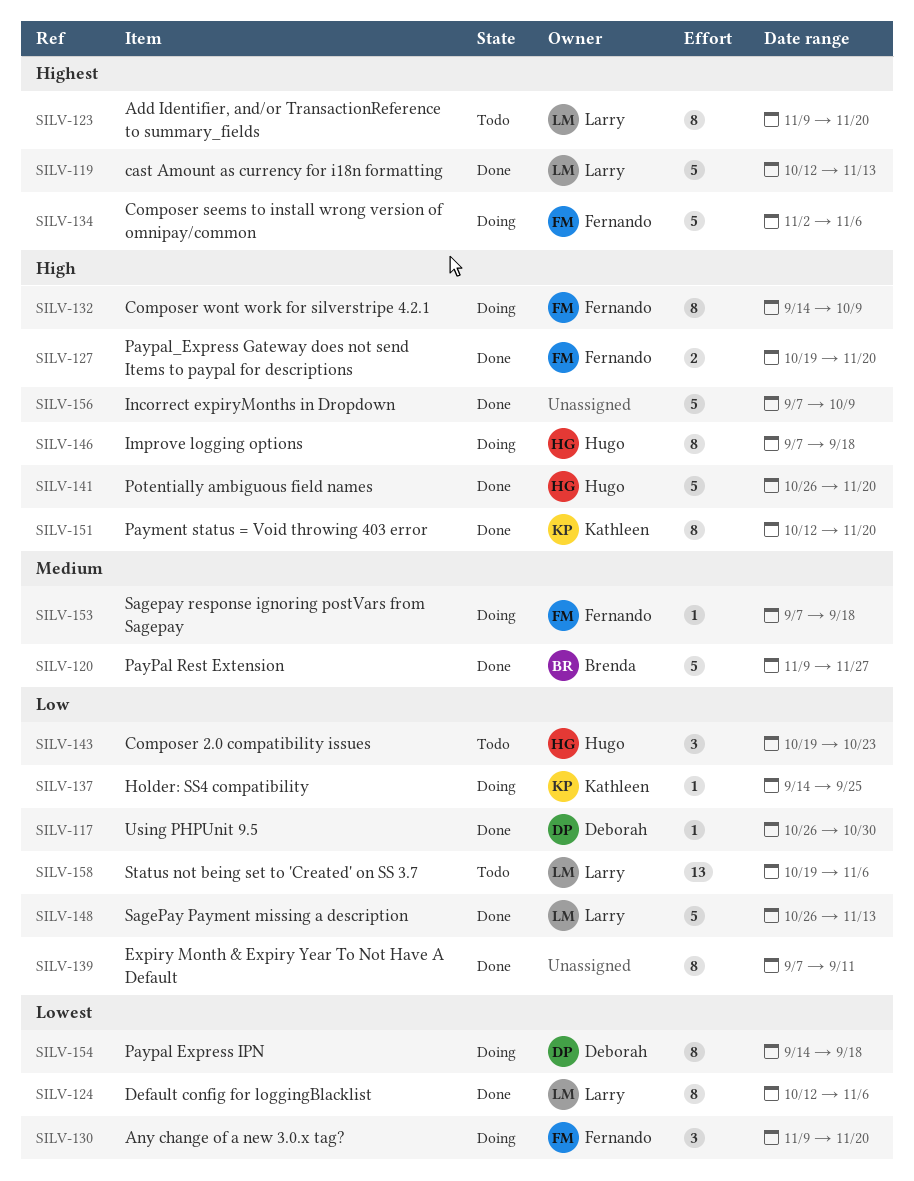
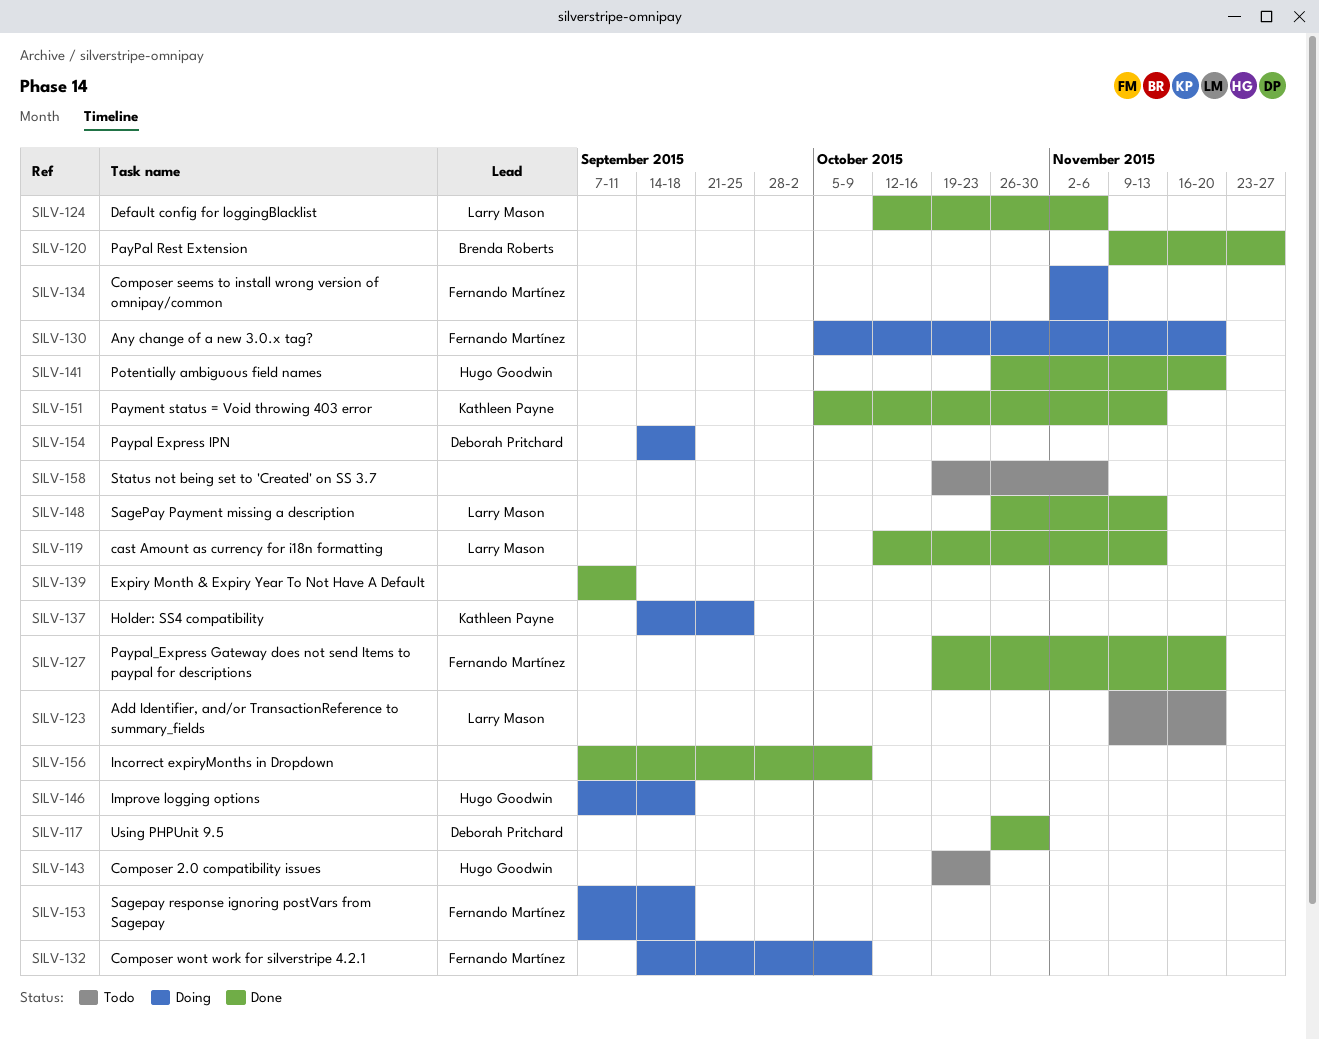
SILV-130, start: Nov 9 -> Oct 5
SILV-151, start: Oct 12 -> Oct 5
SILV-151, due: Nov 20 -> Nov 13
SILV-158, owner: Larry Mason -> none

